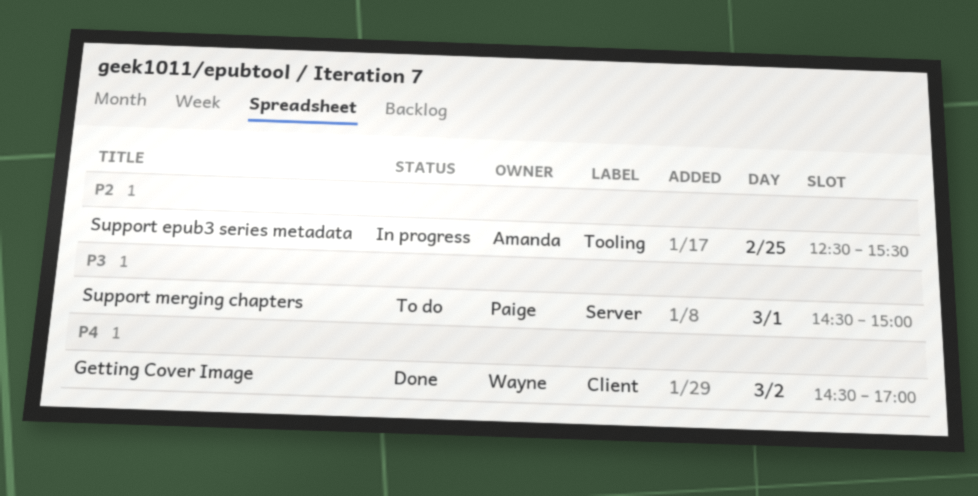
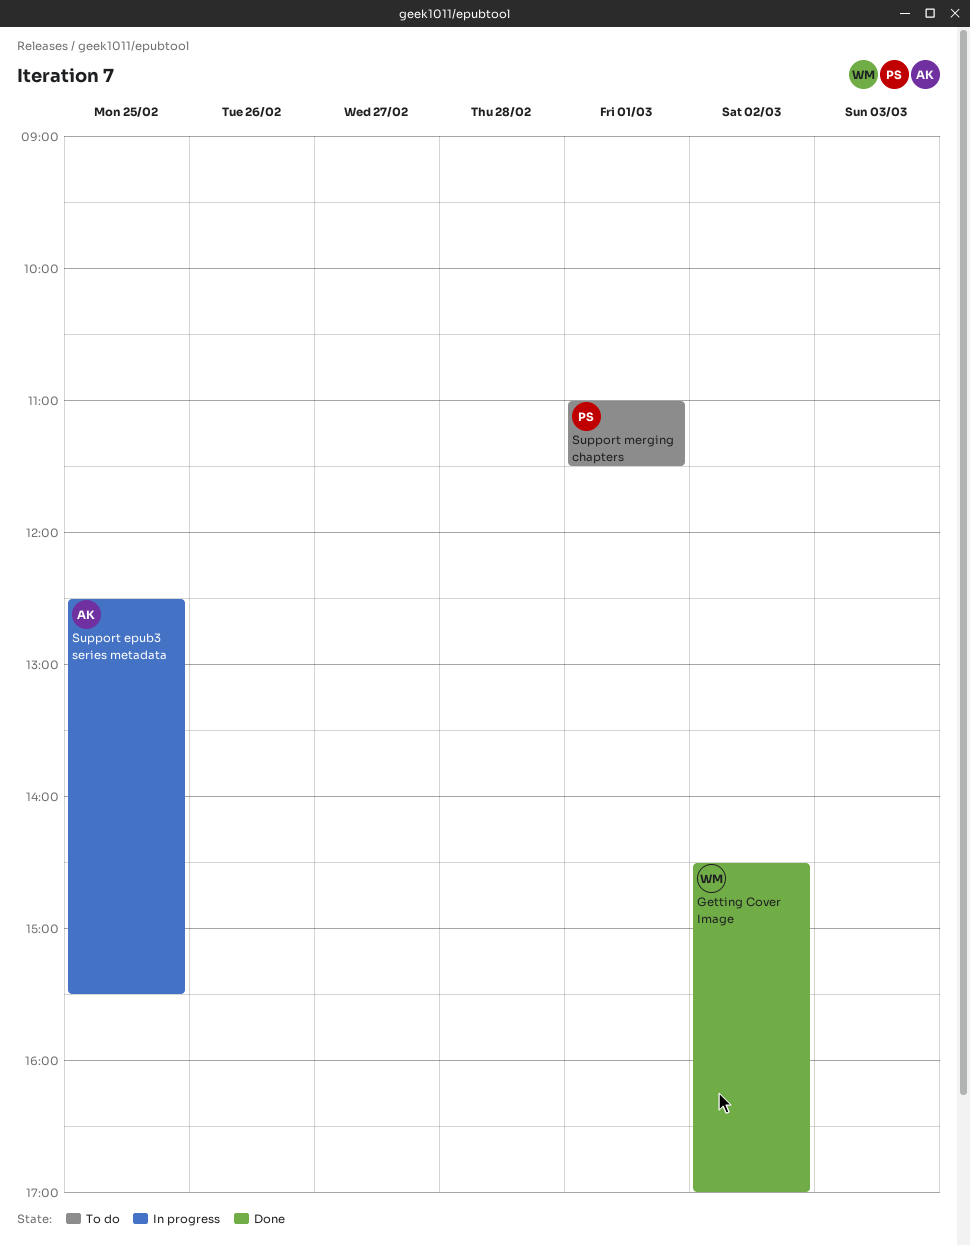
Support merging chapters, begins: 14:30 -> 11:00
Support merging chapters, ends: 15:00 -> 11:30

